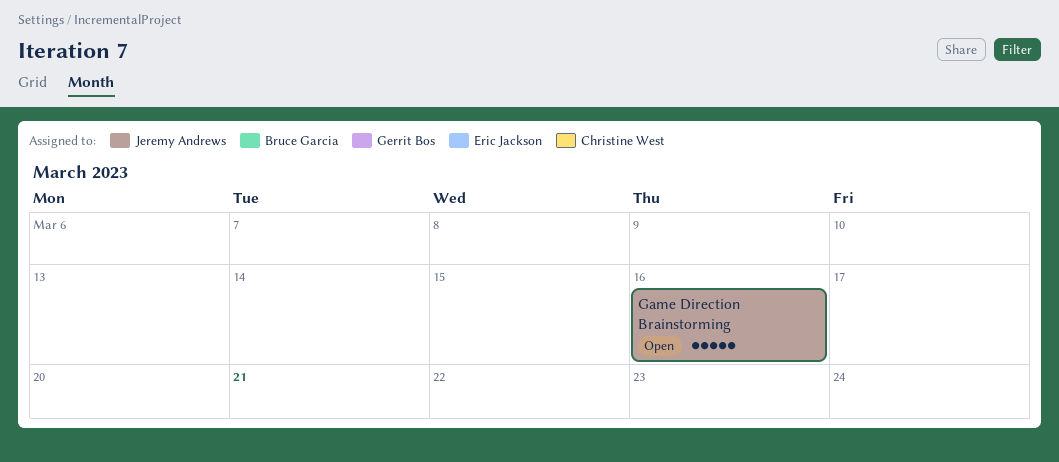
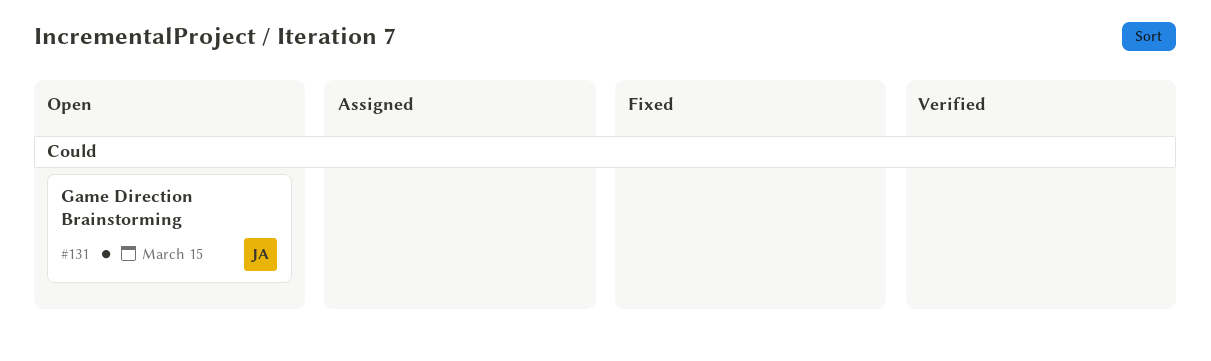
Game Direction Brainstorming, estimate: 5 -> 1
Game Direction Brainstorming, due: Mar 16 -> Mar 15

